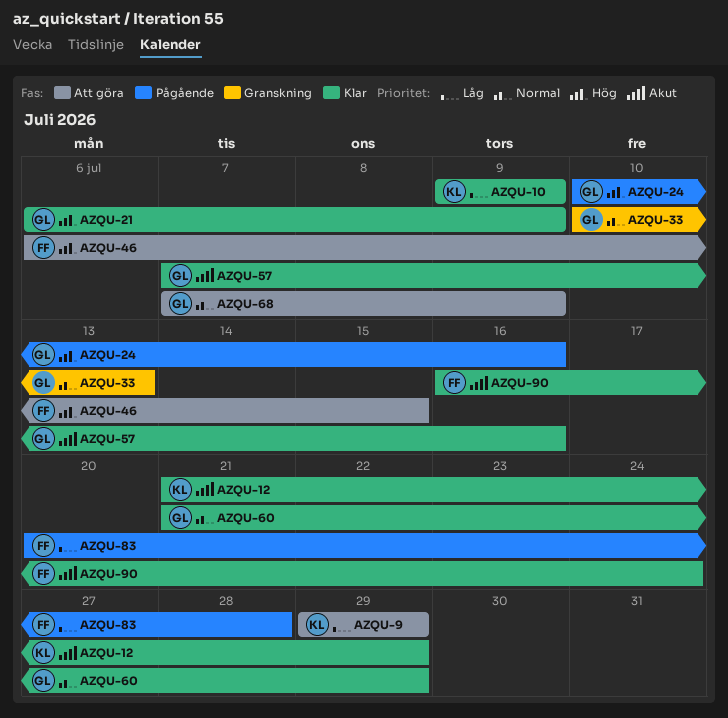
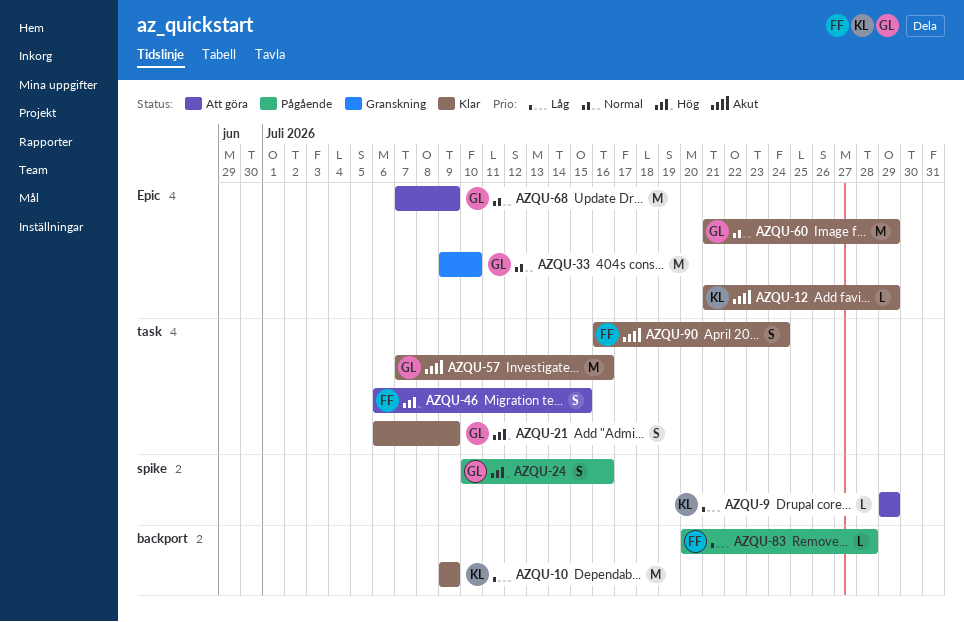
AZQU-33, start: Jul 10 -> Jul 9
AZQU-33, due: Jul 13 -> Jul 10

